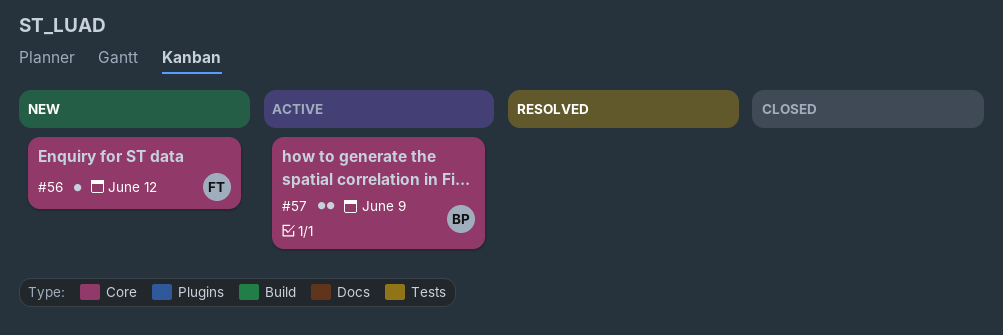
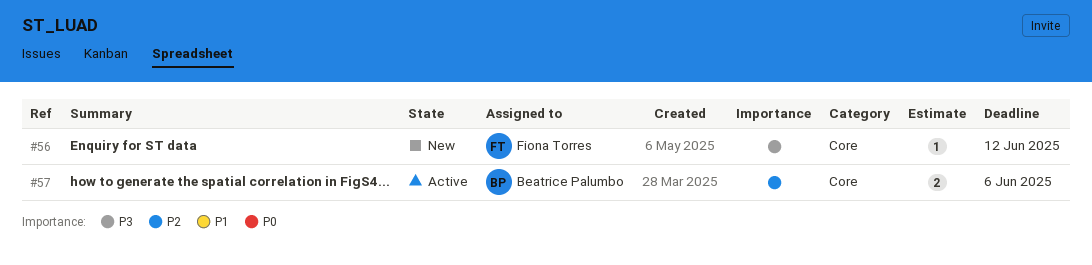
#57, due: Jun 9 -> Jun 6

